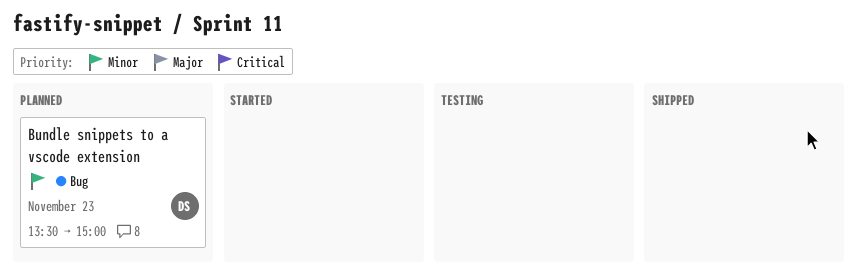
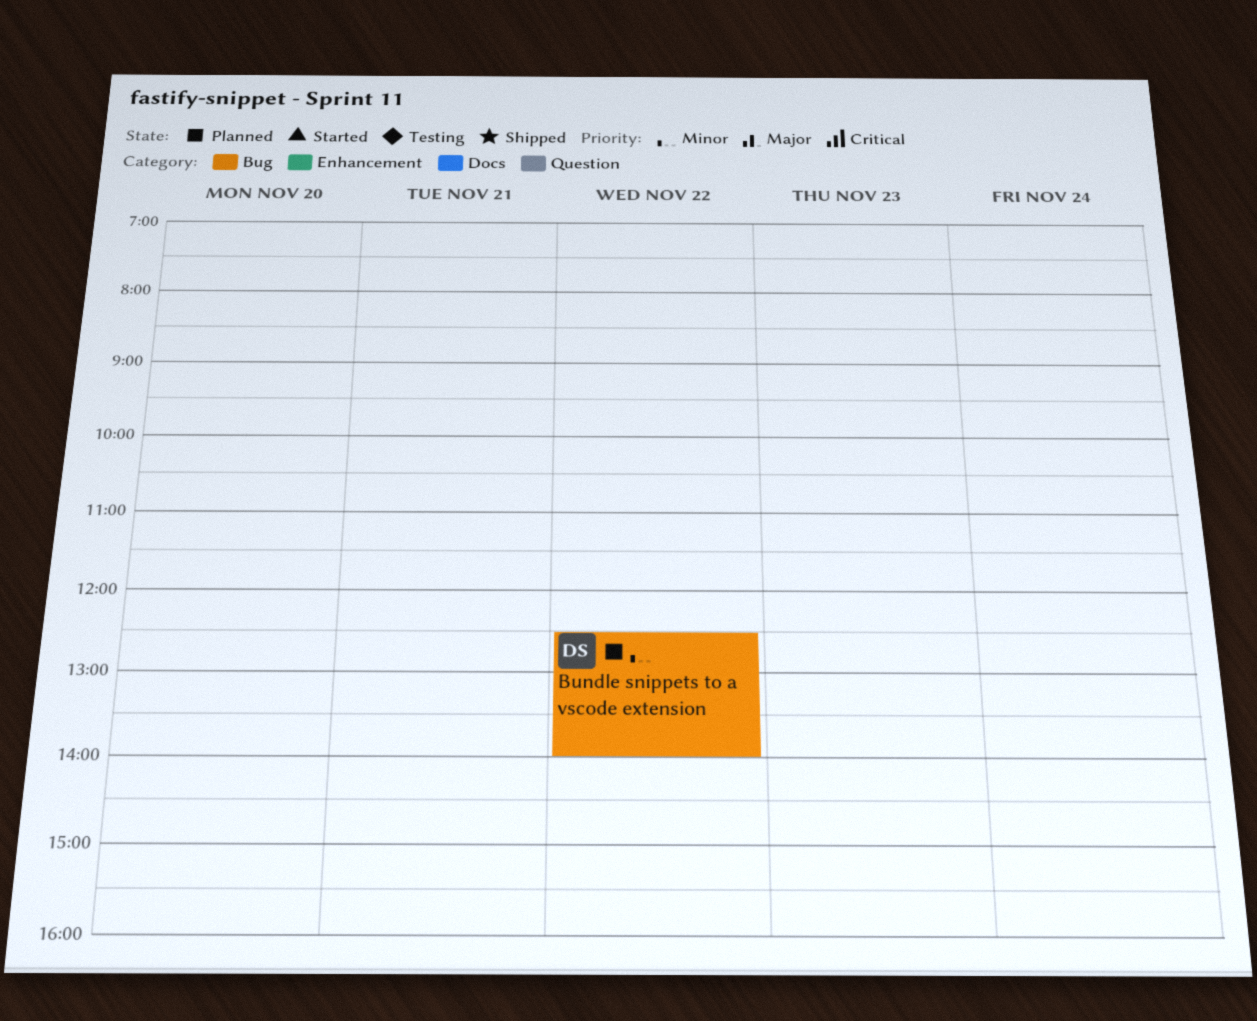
Bundle snippets to a vscode extension, day: Nov 23 -> Nov 22
Bundle snippets to a vscode extension, begins: 13:30 -> 12:30
Bundle snippets to a vscode extension, ends: 15:00 -> 14:00

